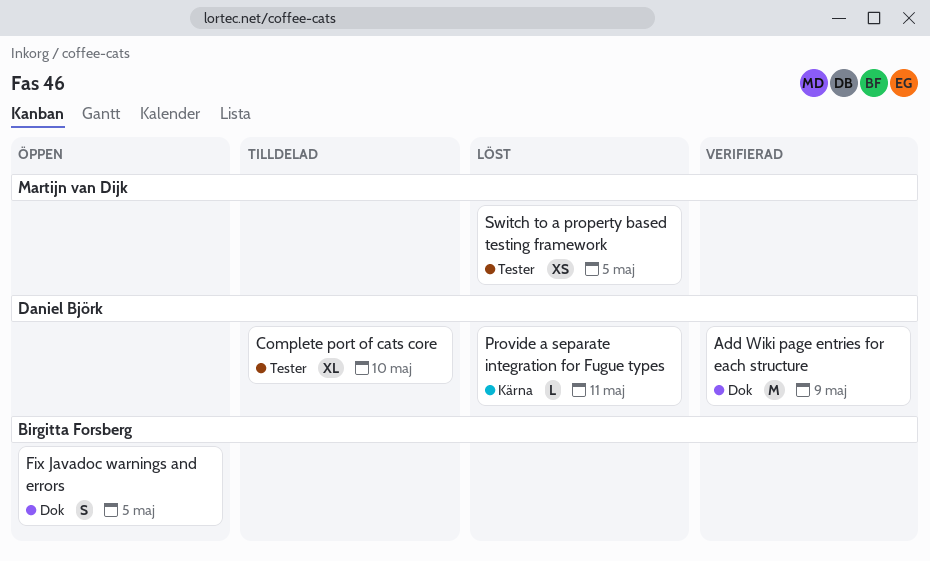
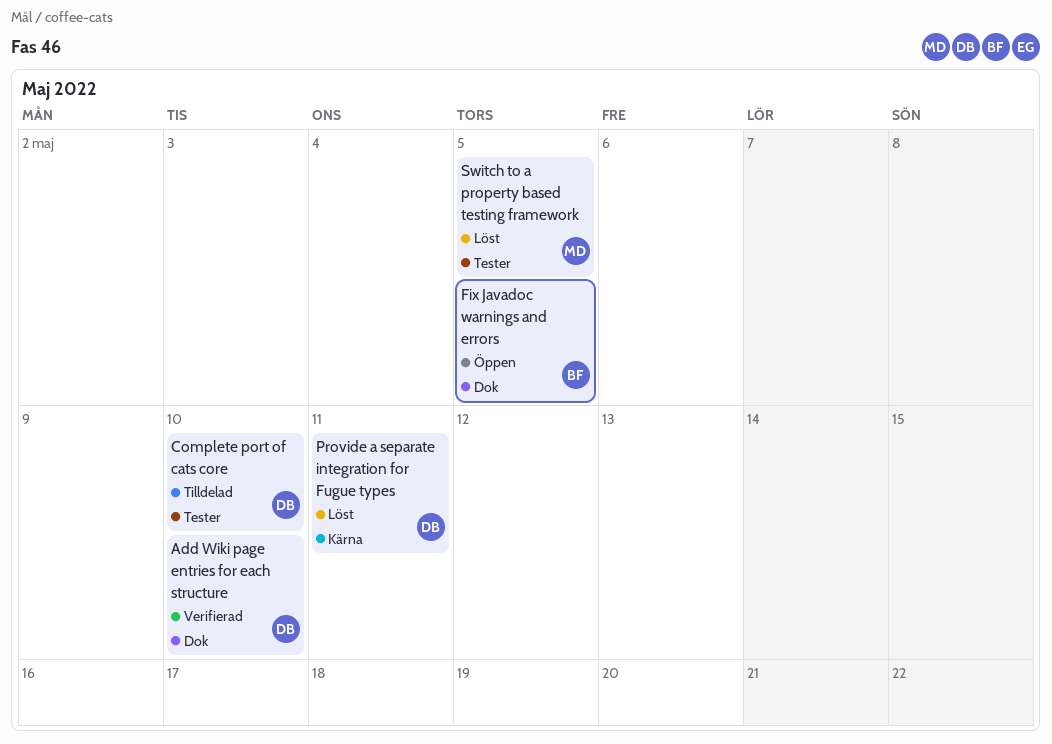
Add Wiki page entries for each structure, due: May 9 -> May 10

